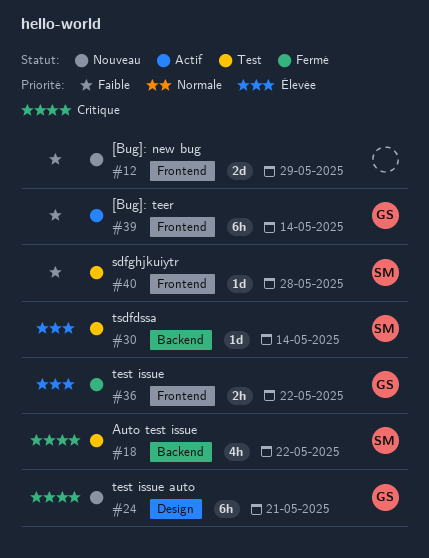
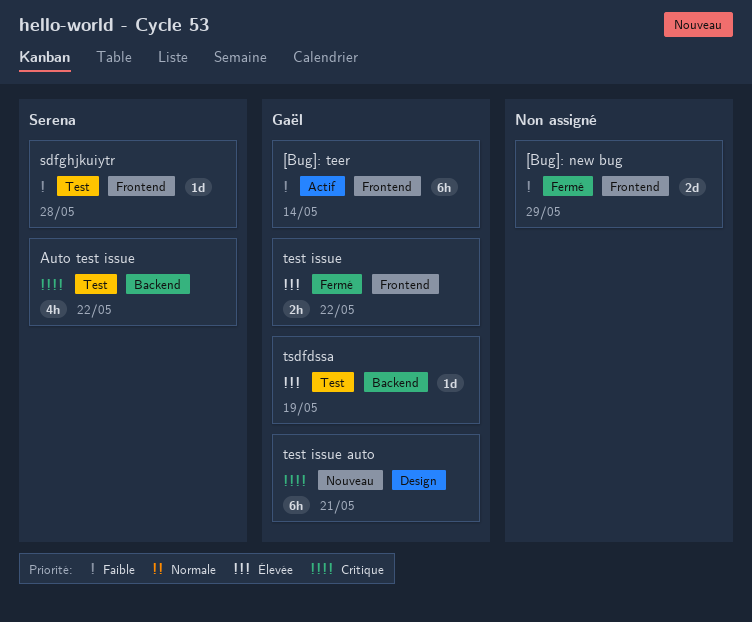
[Bug]: new bug, status: Nouveau -> Fermé
tsdfdssa, owner: Serena -> Gaël
tsdfdssa, due: May 14 -> May 19

